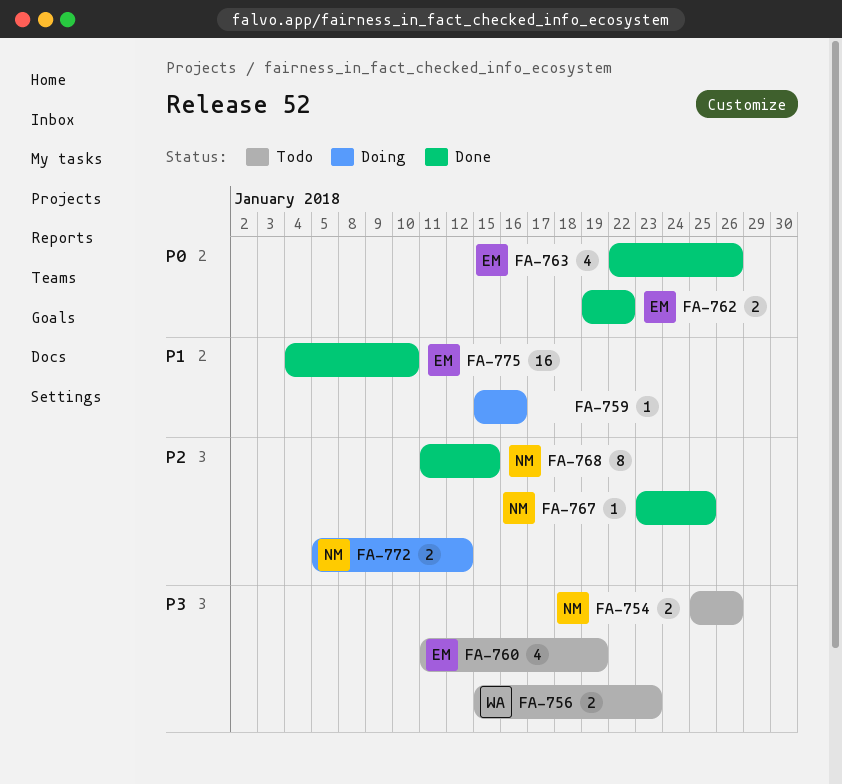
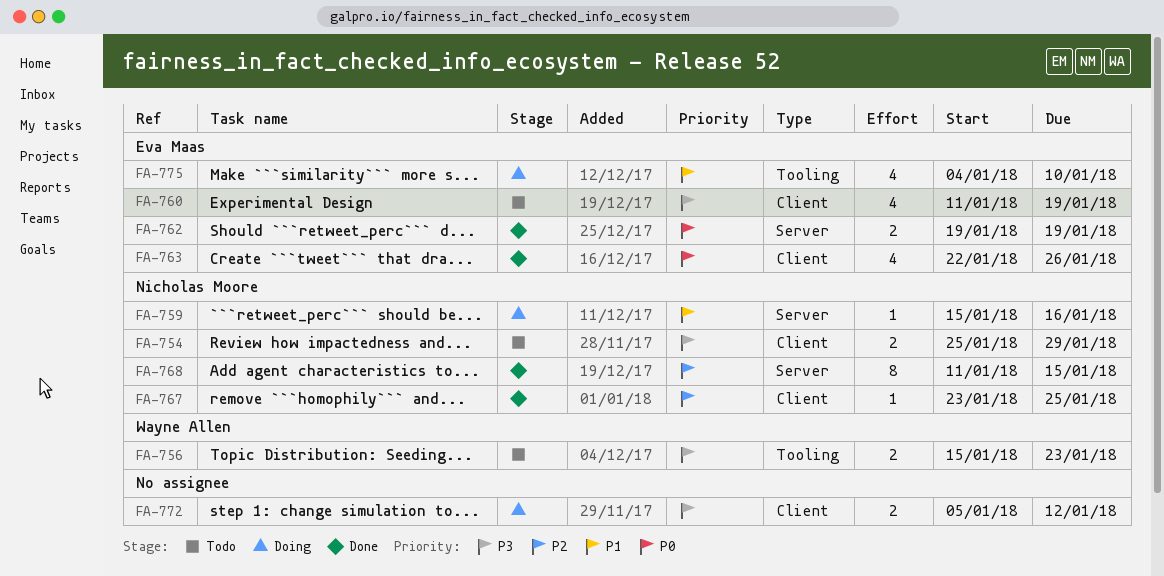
FA-754, due: Jan 26 -> Jan 29
FA-759, owner: none -> Nicholas Moore
FA-762, due: Jan 22 -> Jan 19
FA-772, owner: Nicholas Moore -> none
FA-772, priority: P2 -> P3
FA-775, status: Done -> Doing
FA-775, estimate: 16 -> 4

